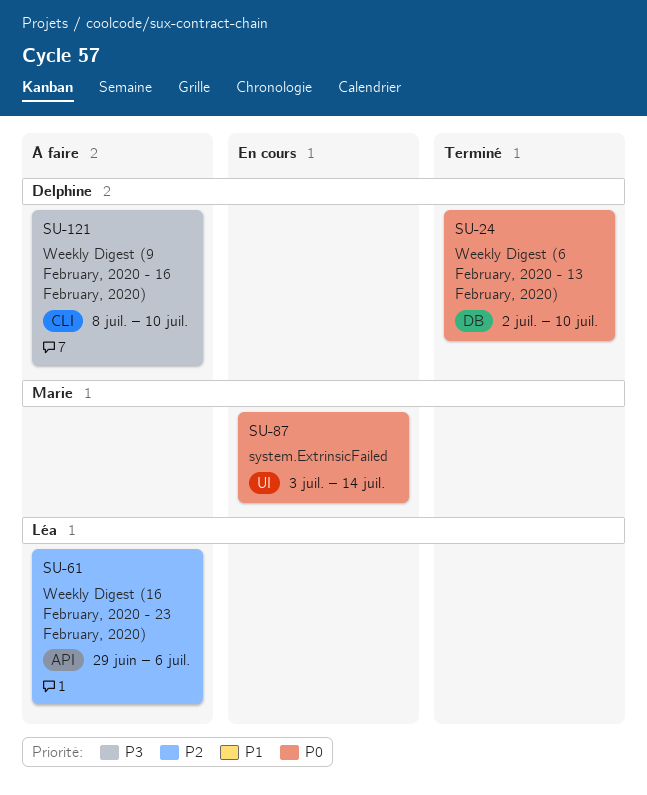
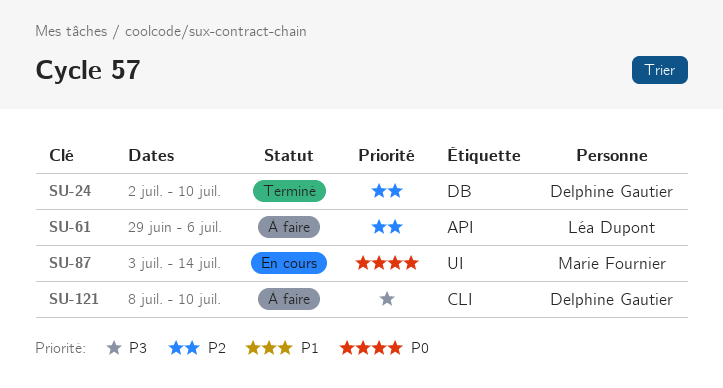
SU-24, priority: P0 -> P2

